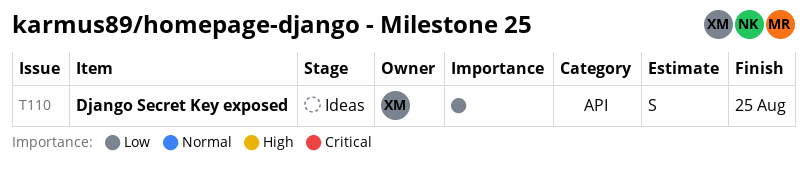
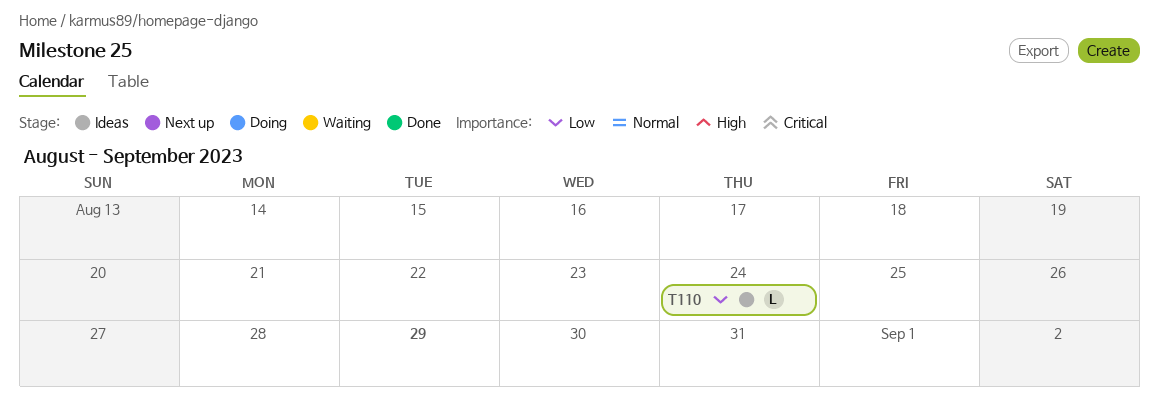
T110, estimate: S -> L
T110, due: Aug 25 -> Aug 24

